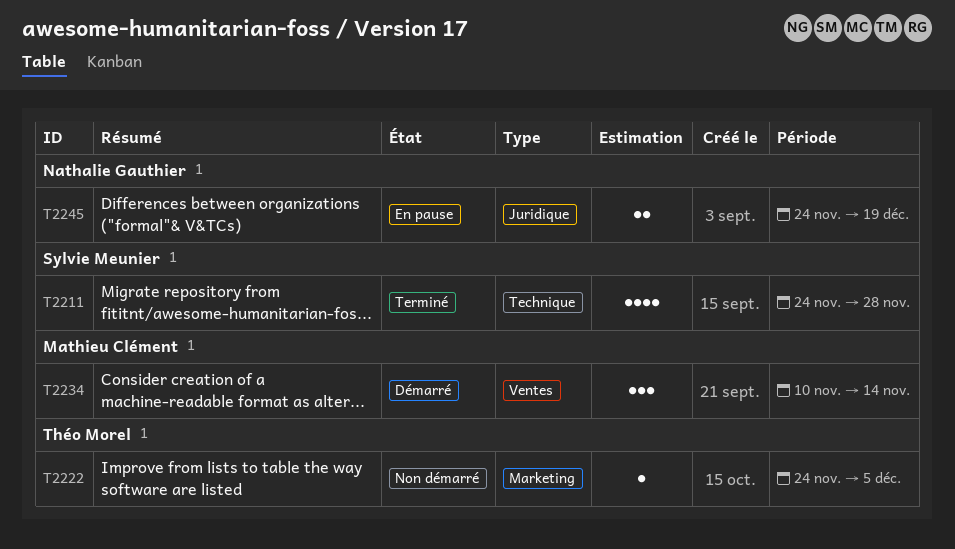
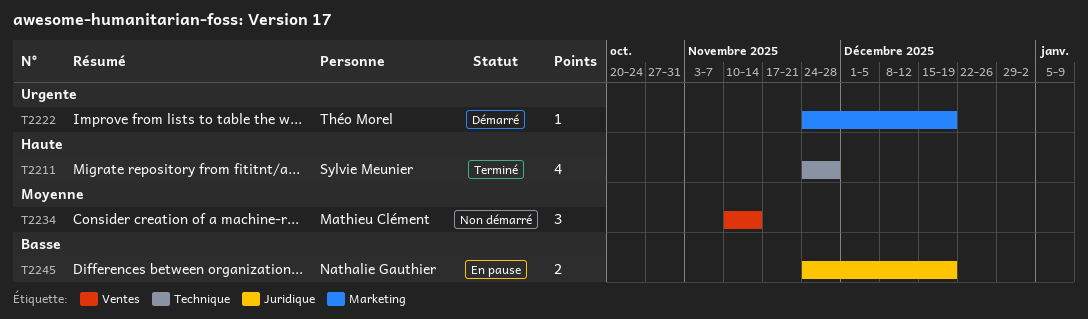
T2222, status: Non démarré -> Démarré
T2222, due: Dec 5 -> Dec 19
T2234, status: Démarré -> Non démarré

